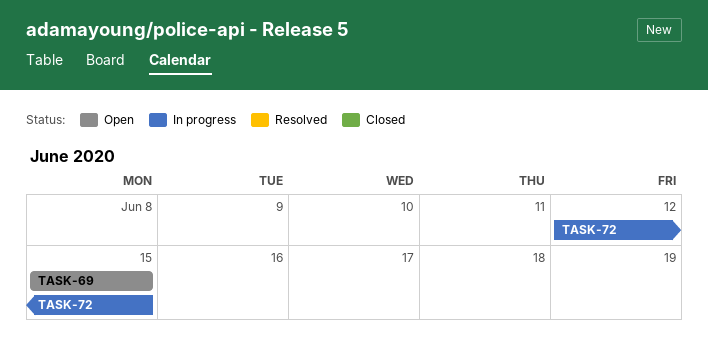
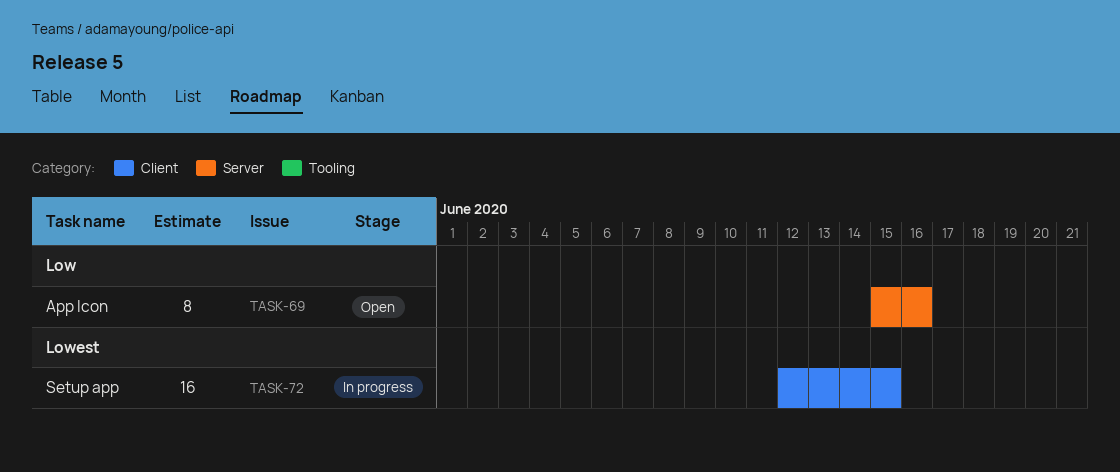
TASK-69, due: Jun 15 -> Jun 16

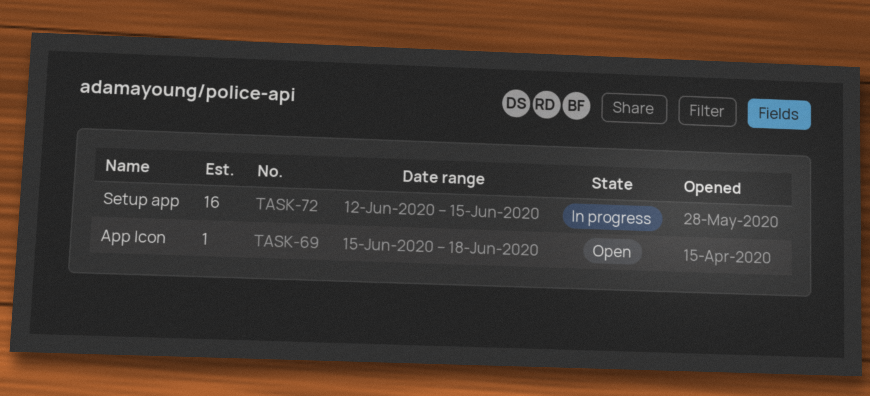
TASK-69, estimate: 8 -> 1
TASK-69, due: Jun 16 -> Jun 18

